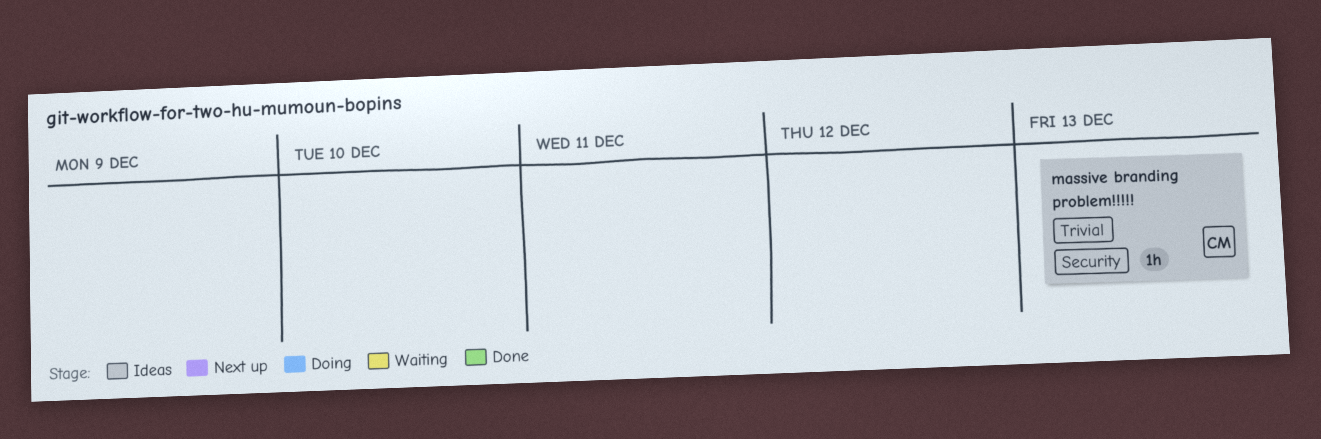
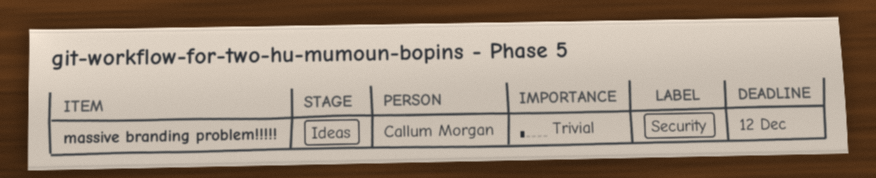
massive branding problem!!!!!, due: Dec 13 -> Dec 12

